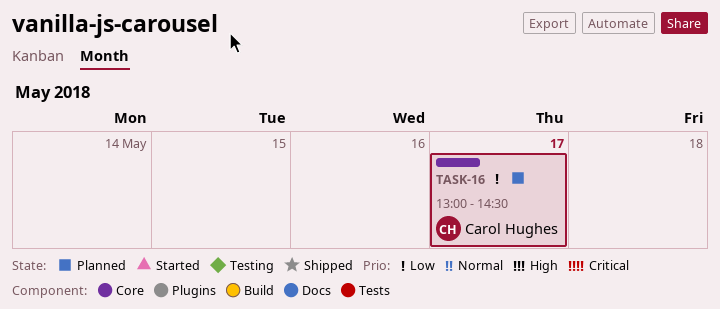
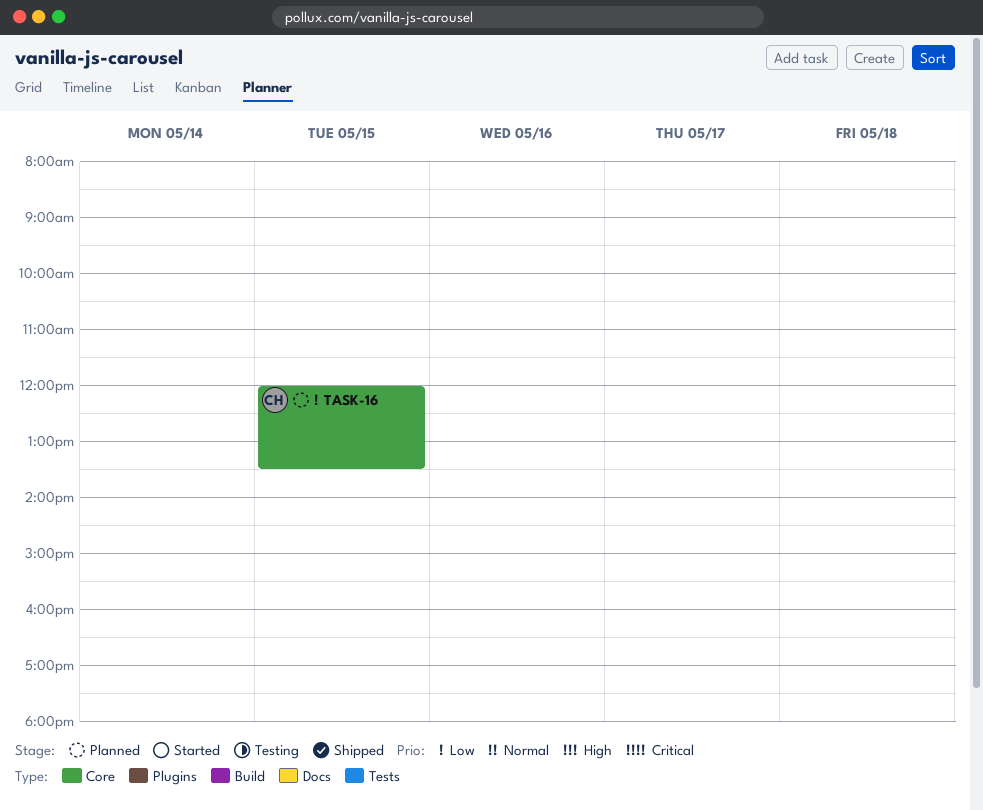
TASK-16, day: May 17 -> May 15
TASK-16, begins: 13:00 -> 12:00
TASK-16, ends: 14:30 -> 13:30

